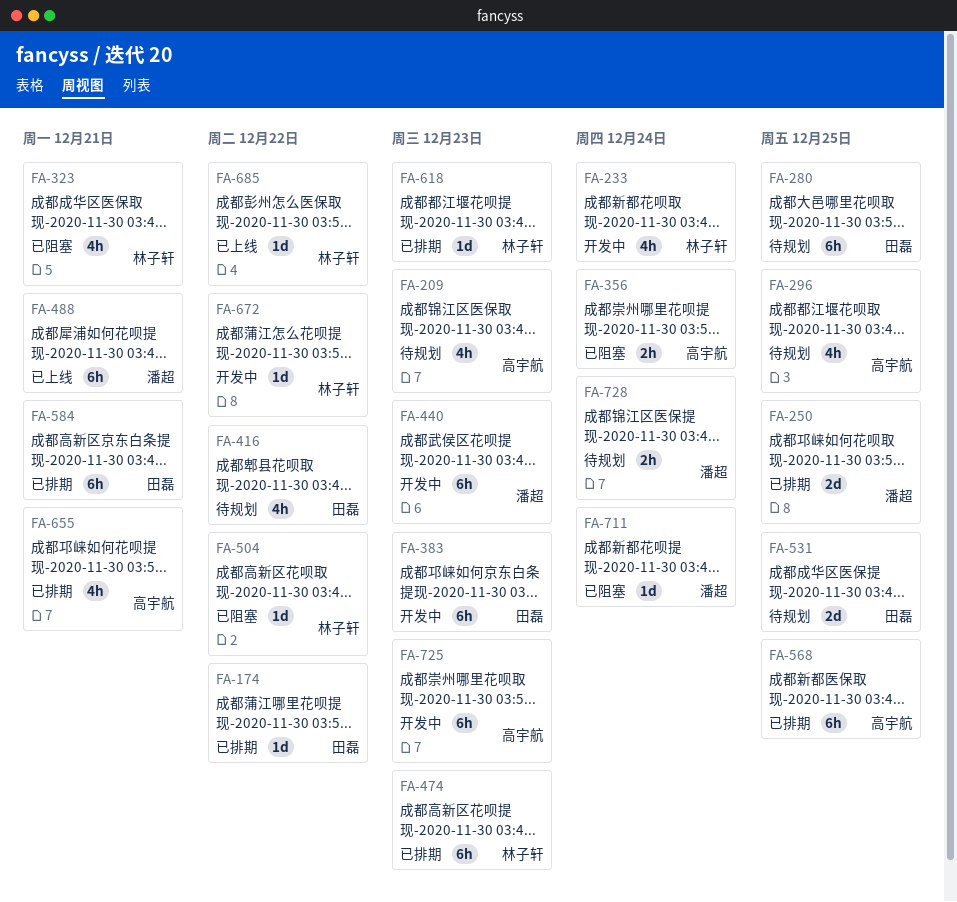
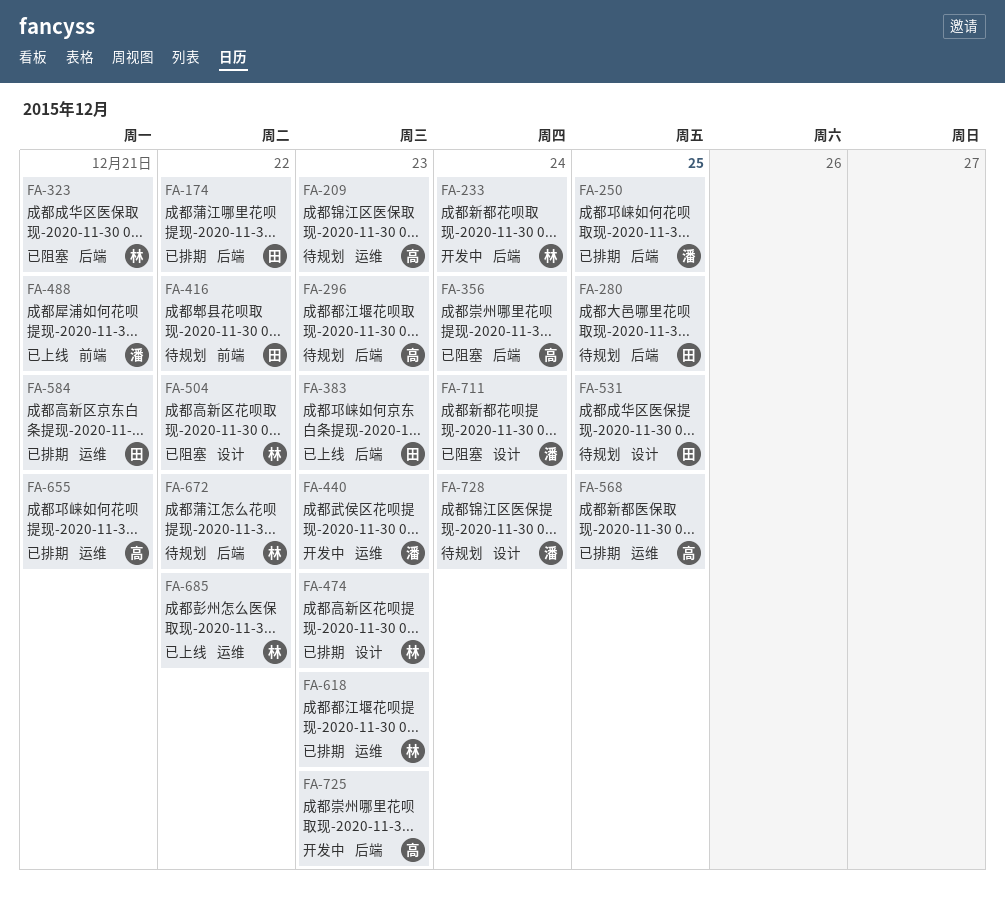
FA-296, due: Dec 25 -> Dec 23
FA-383, status: 开发中 -> 已上线
FA-672, status: 开发中 -> 待规划

